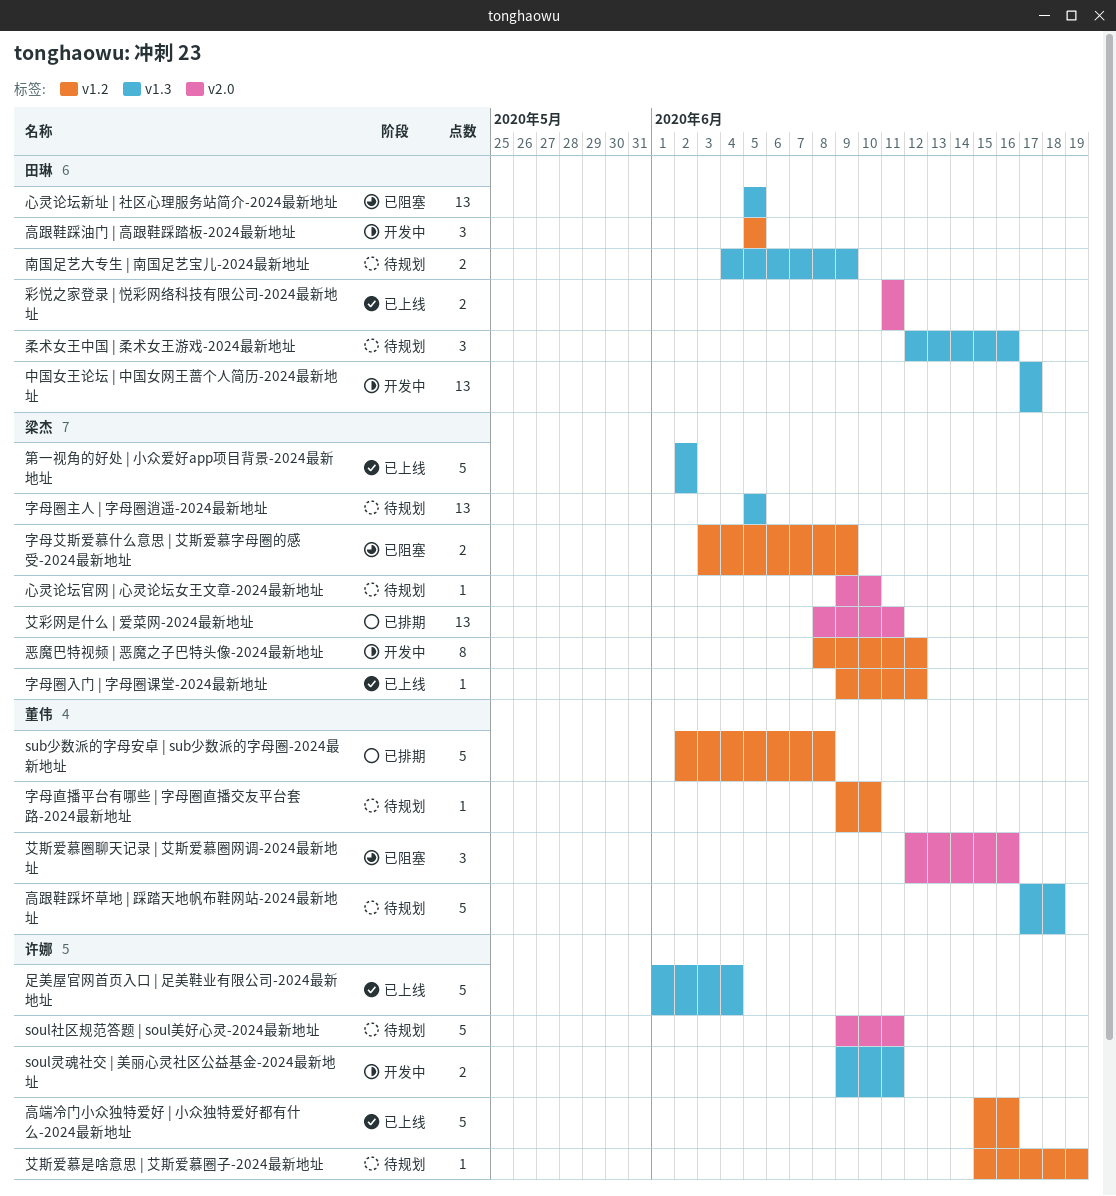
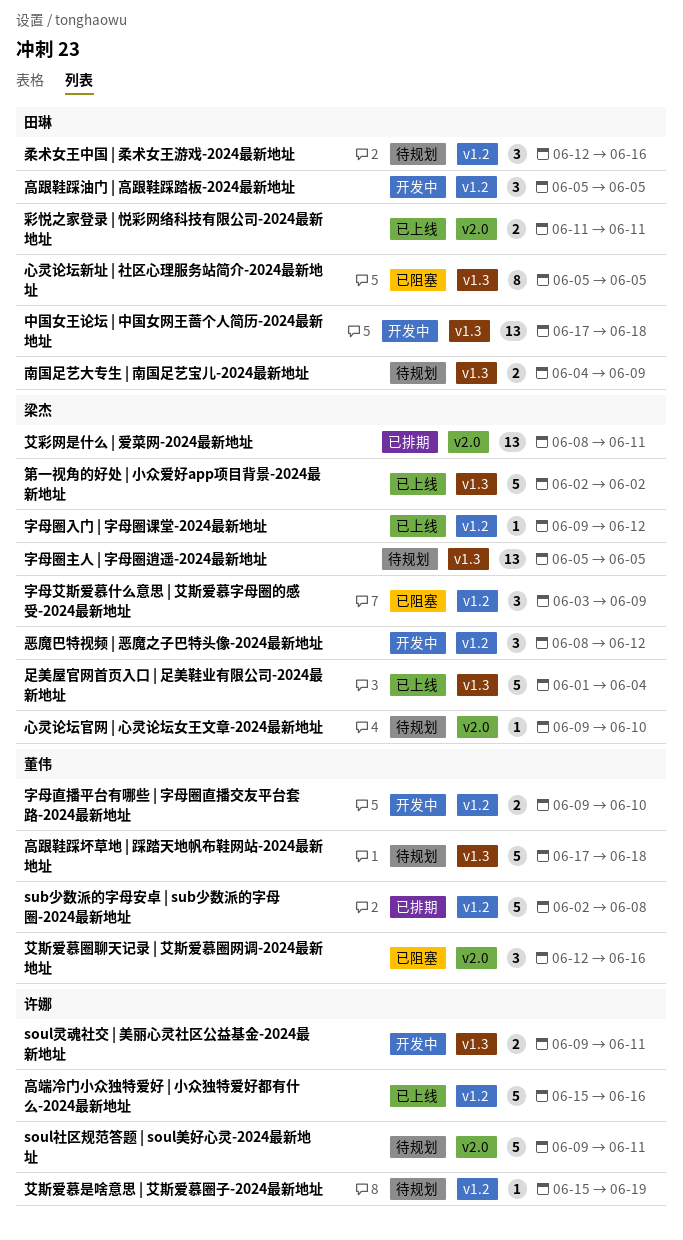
中国女王论坛 | 中国女网王蔷个人简历-2024最新地址, due: Jun 17 -> Jun 18
字母直播平台有哪些 | 字母圈直播交友平台套路-2024最新地址, status: 待规划 -> 开发中
字母直播平台有哪些 | 字母圈直播交友平台套路-2024最新地址, estimate: 1 -> 2
字母艾斯爱慕什么意思 | 艾斯爱慕字母圈的感受-2024最新地址, estimate: 2 -> 3
心灵论坛新址 | 社区心理服务站简介-2024最新地址, estimate: 13 -> 8
恶魔巴特视频 | 恶魔之子巴特头像-2024最新地址, estimate: 8 -> 3
柔术女王中国 | 柔术女王游戏-2024最新地址, label: v1.3 -> v1.2
足美屋官网首页入口 | 足美鞋业有限公司-2024最新地址, owner: 许娜 -> 梁杰

